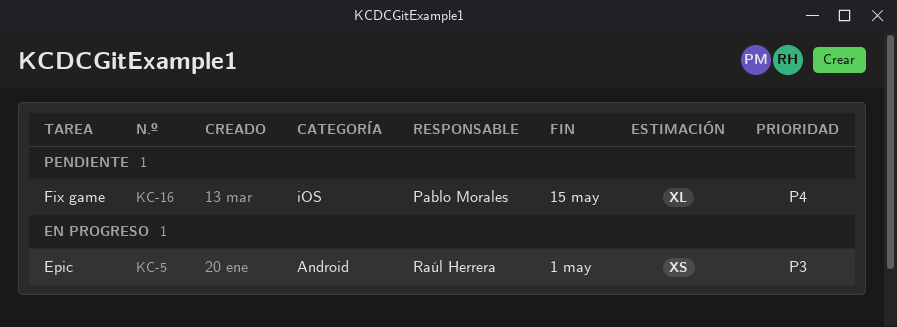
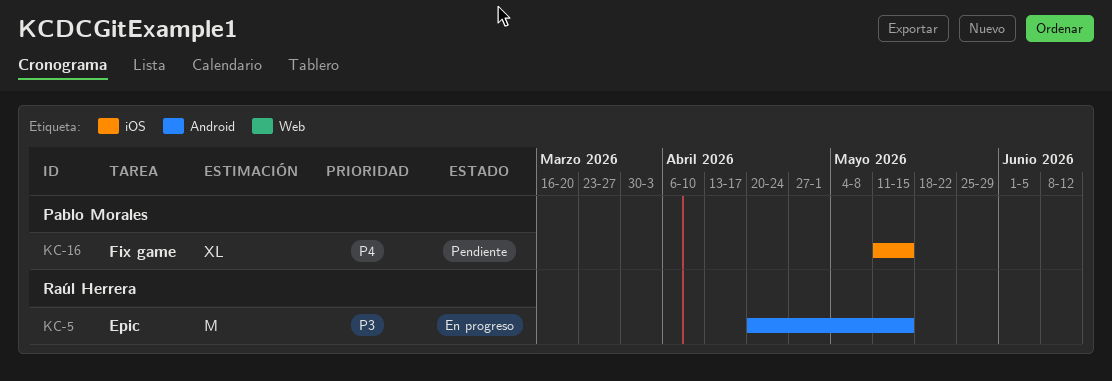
KC-5, estimate: XS -> M
KC-5, due: May 1 -> May 15

